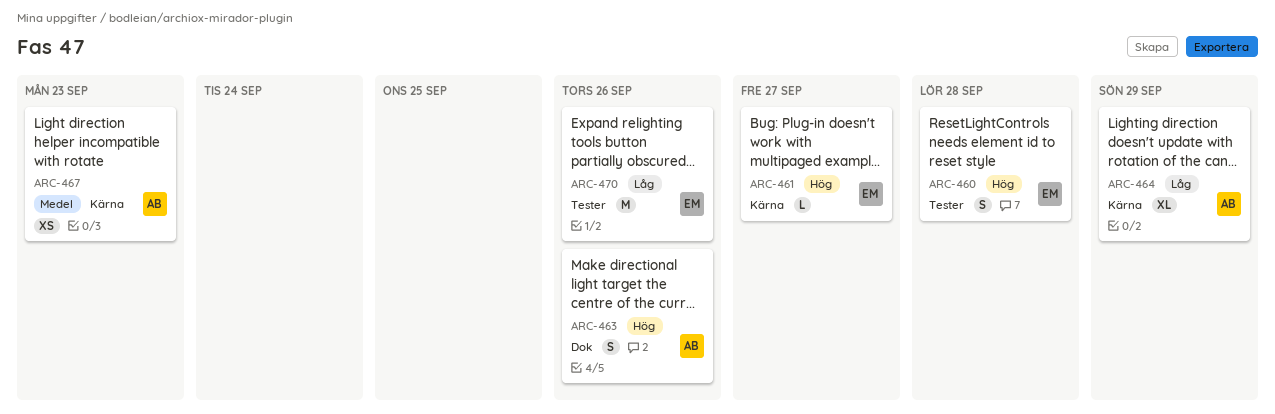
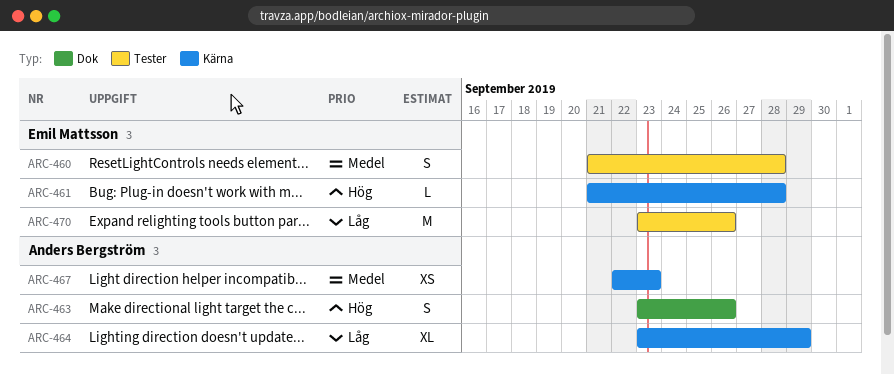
ARC-460, priority: Hög -> Medel
ARC-461, due: Sep 27 -> Sep 28

